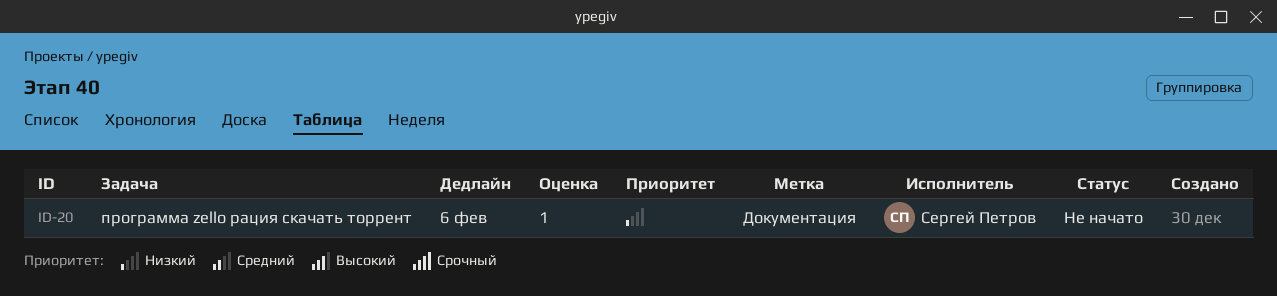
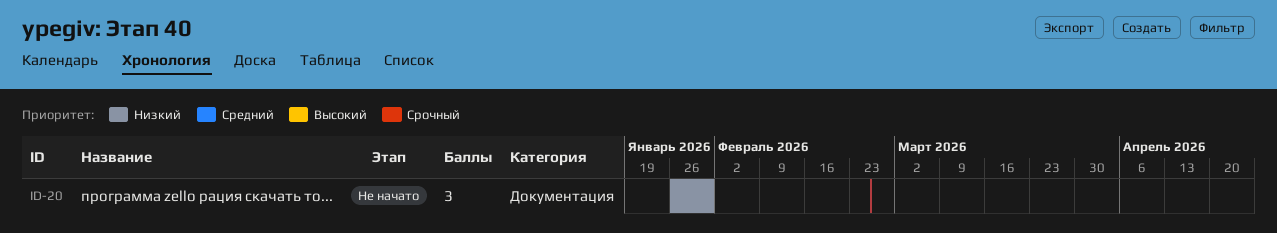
ID-20, estimate: 1 -> 3
ID-20, due: Feb 6 -> Jan 30

